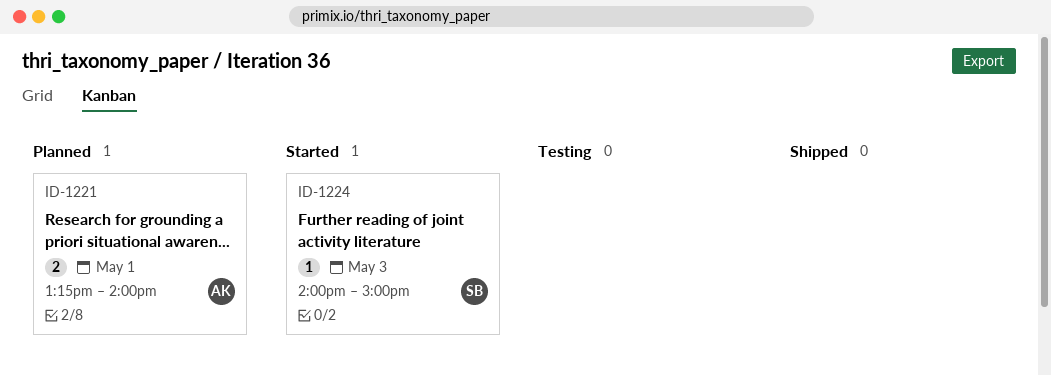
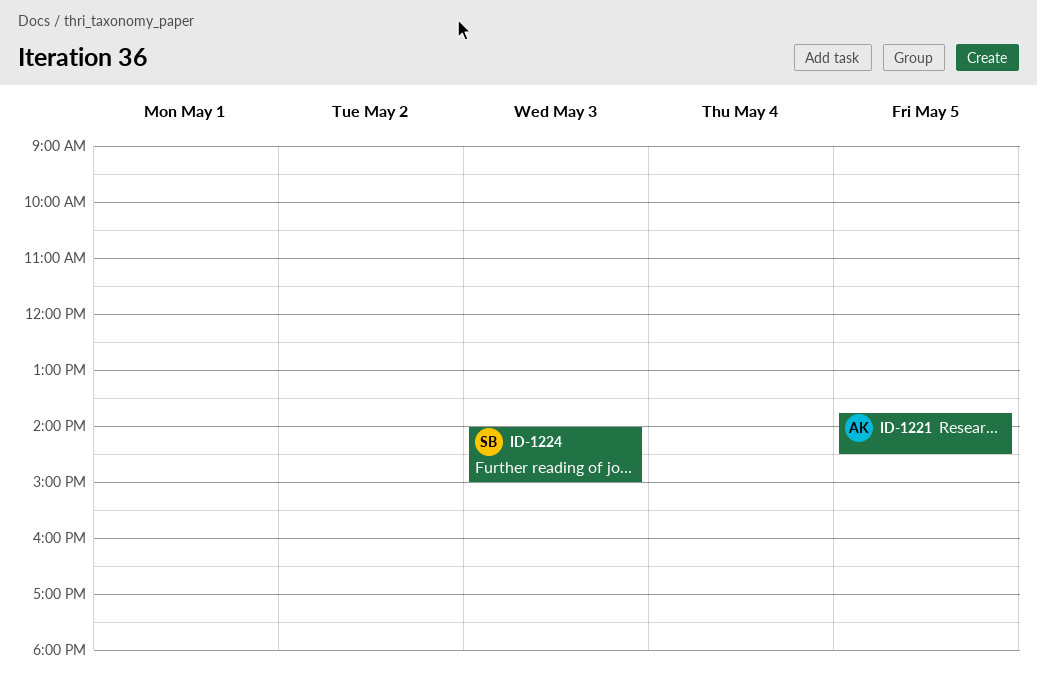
ID-1221, day: May 1 -> May 5
ID-1221, begins: 13:15 -> 13:45
ID-1221, ends: 14:00 -> 14:30

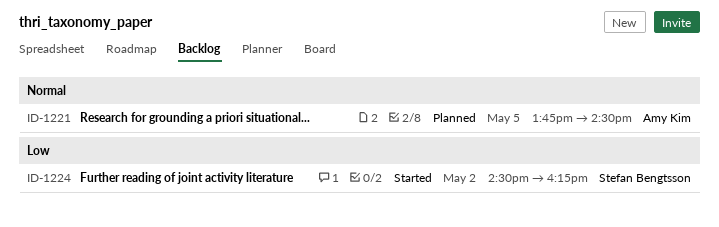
ID-1224, day: May 3 -> May 2
ID-1224, begins: 14:00 -> 14:30
ID-1224, ends: 15:00 -> 16:15

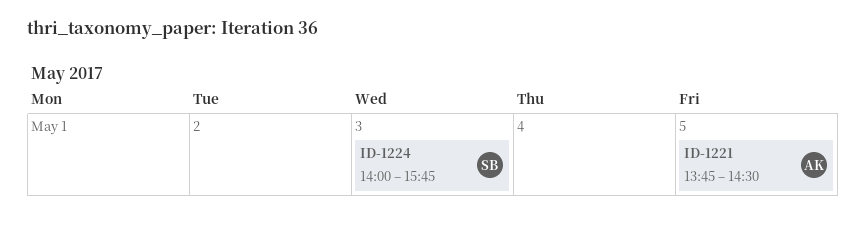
ID-1224, day: May 2 -> May 3
ID-1224, begins: 14:30 -> 14:00
ID-1224, ends: 16:15 -> 15:45

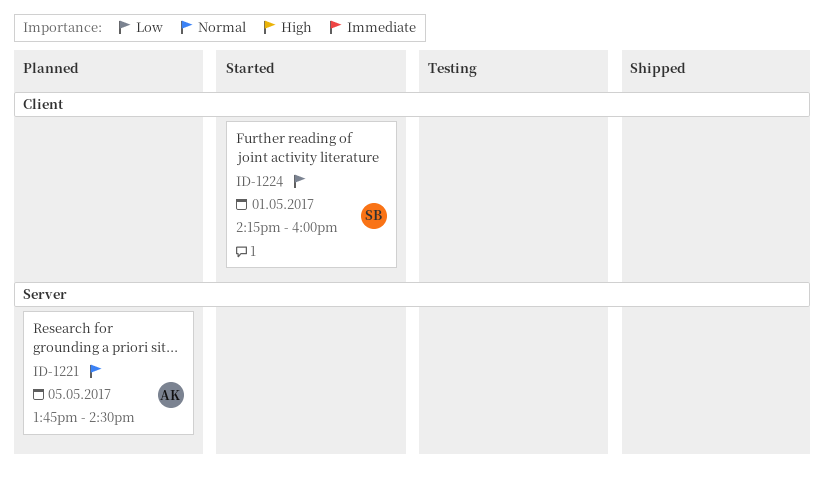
ID-1224, day: May 3 -> May 1
ID-1224, begins: 14:00 -> 14:15
ID-1224, ends: 15:45 -> 16:00

